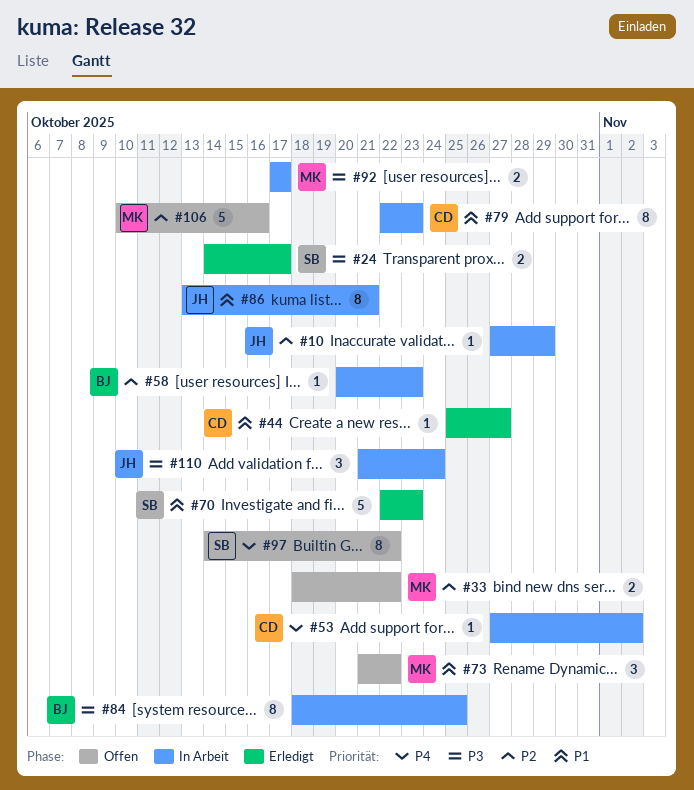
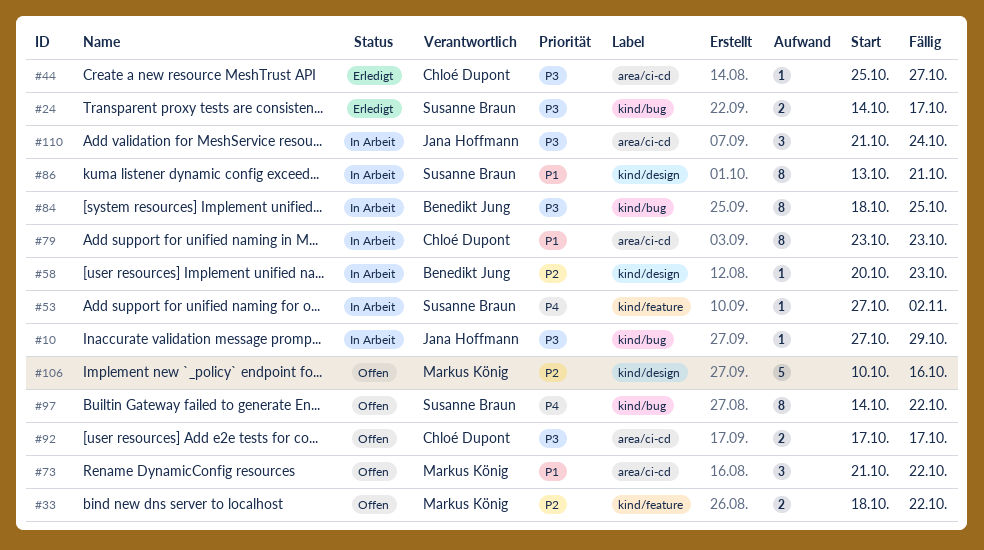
#10, priority: P2 -> P3
#44, priority: P1 -> P3
#53, owner: Chloé Dupont -> Susanne Braun
#70: present -> none
#79, start: Oct 22 -> Oct 23
#86, owner: Jana Hoffmann -> Susanne Braun
#92, status: In Arbeit -> Offen
#92, owner: Markus König -> Chloé Dupont

